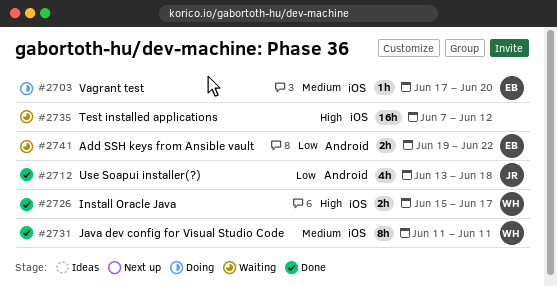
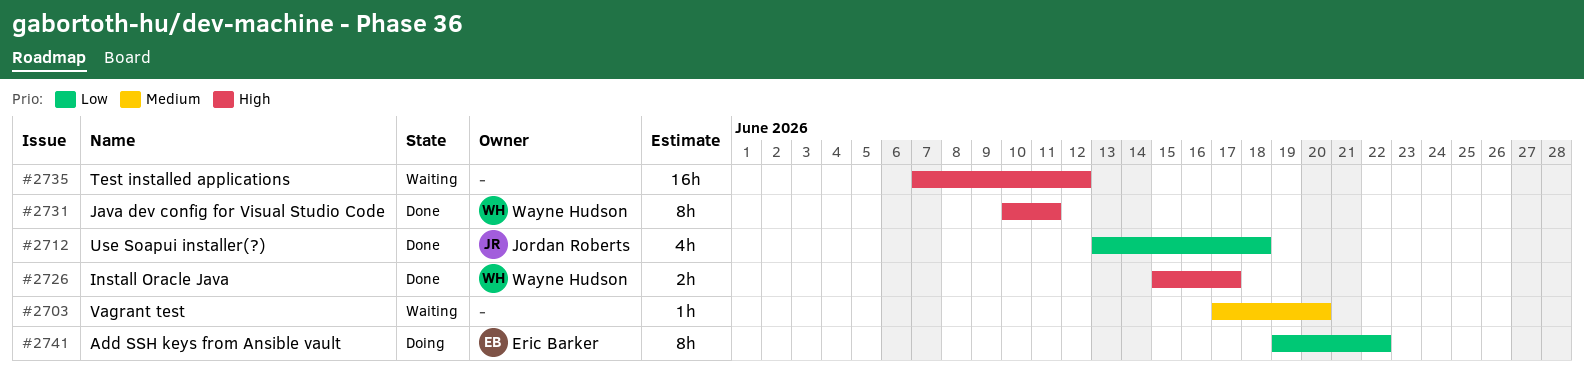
#2703, status: Doing -> Waiting
#2703, owner: Eric Barker -> none
#2731, priority: Medium -> High
#2731, start: Jun 11 -> Jun 10
#2741, status: Waiting -> Doing
#2741, estimate: 2h -> 8h

